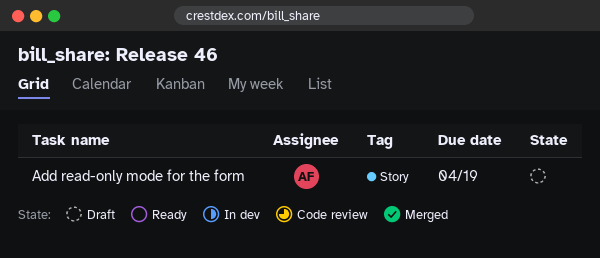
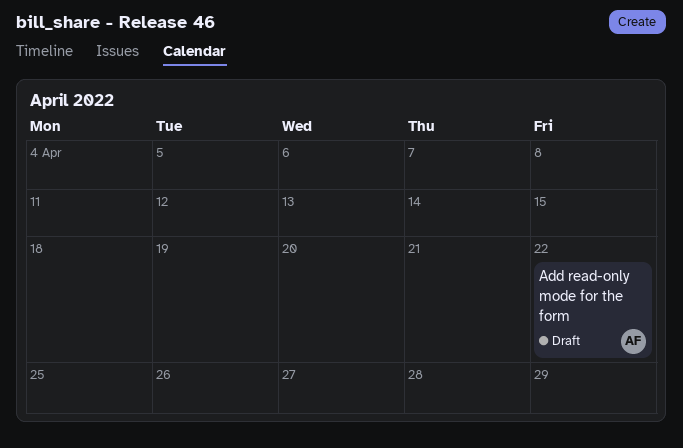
Add read-only mode for the form, due: Apr 19 -> Apr 22

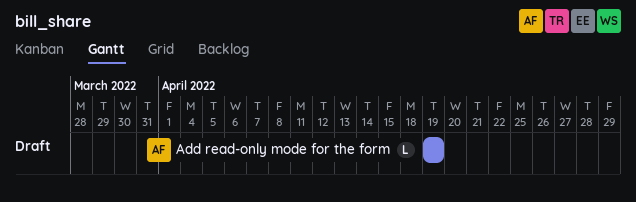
Add read-only mode for the form, due: Apr 22 -> Apr 19

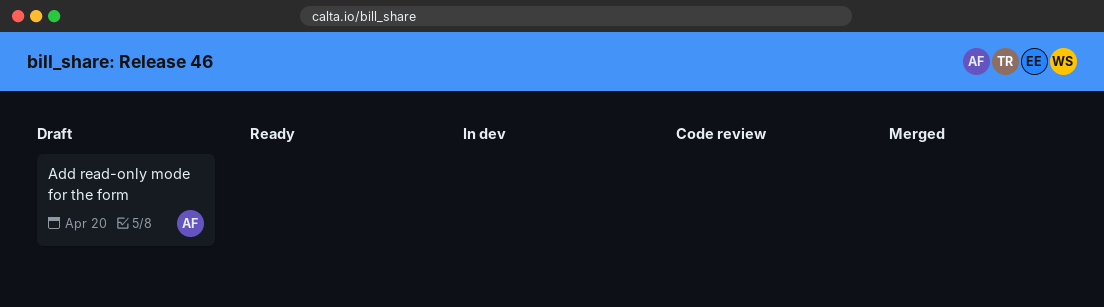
Add read-only mode for the form, due: Apr 19 -> Apr 20

